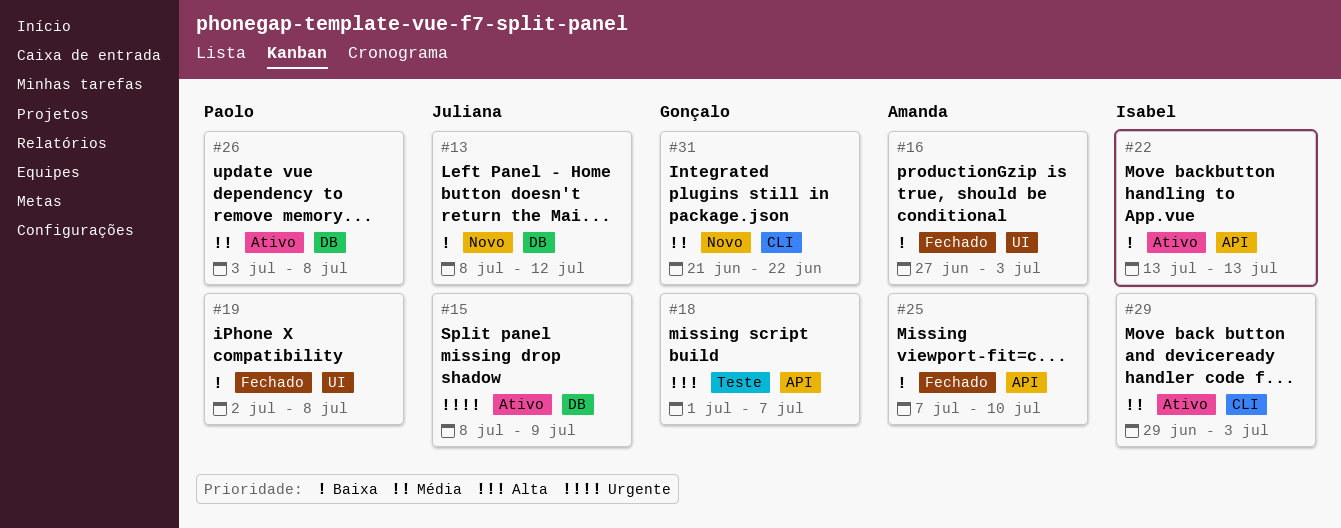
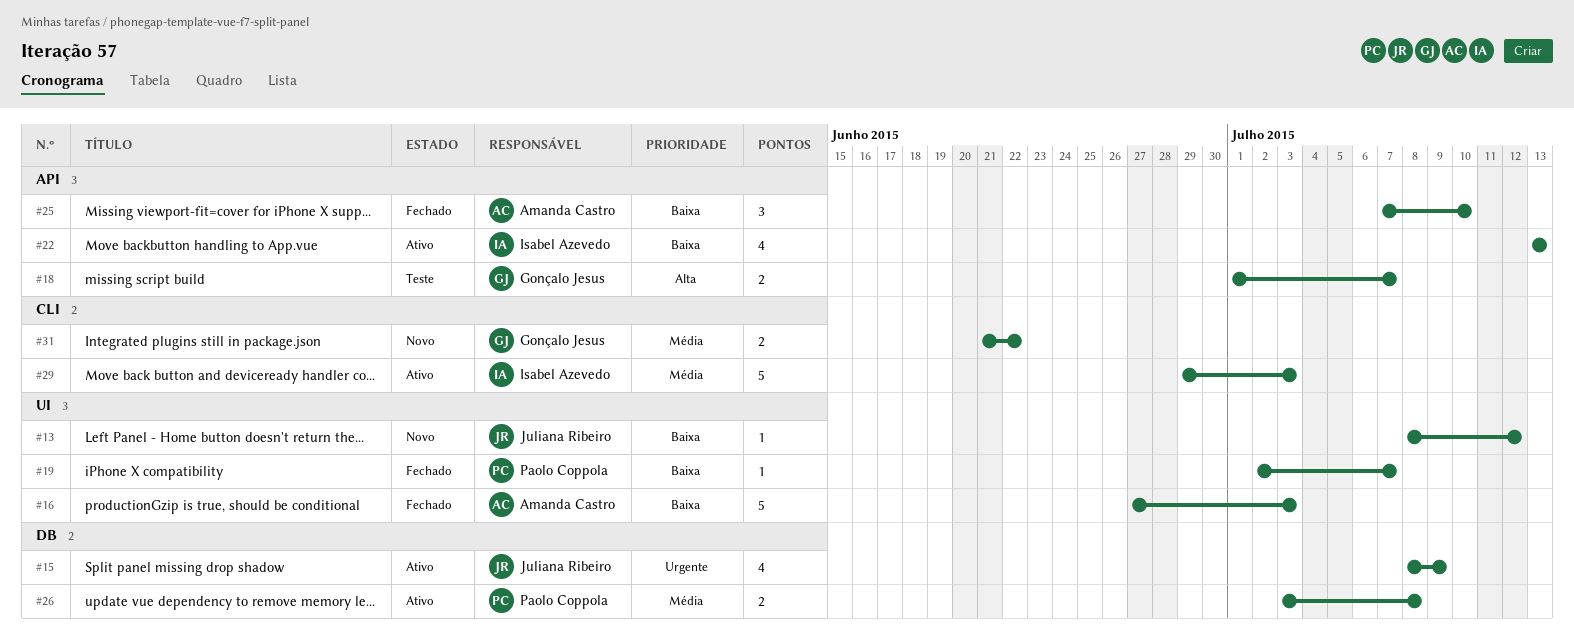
#13, label: DB -> UI
#19, due: Jul 8 -> Jul 7

